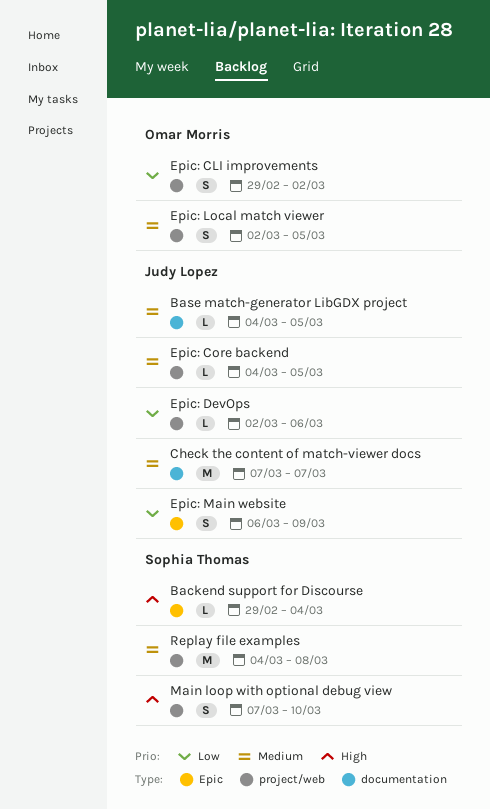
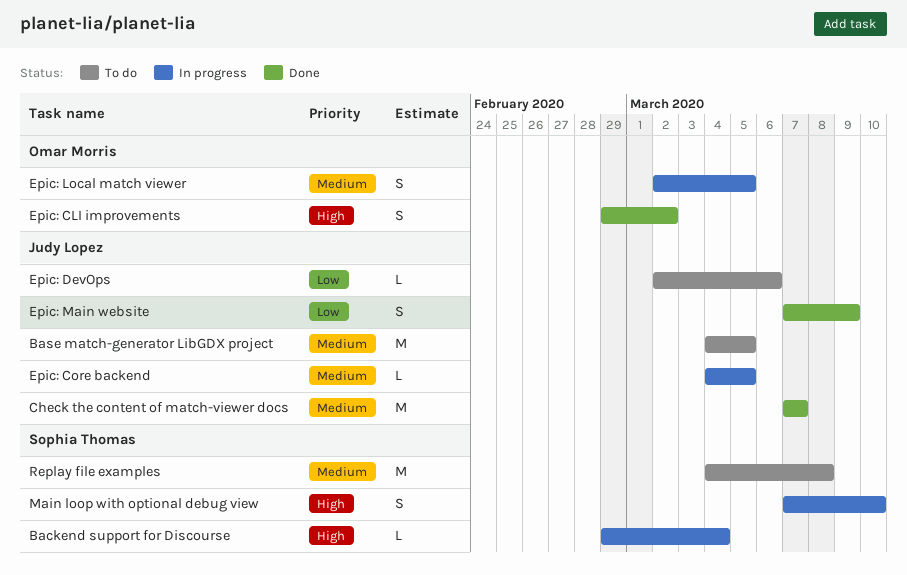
Base match-generator LibGDX project, estimate: L -> M
Epic: CLI improvements, priority: Low -> High
Epic: Main website, start: Mar 6 -> Mar 7

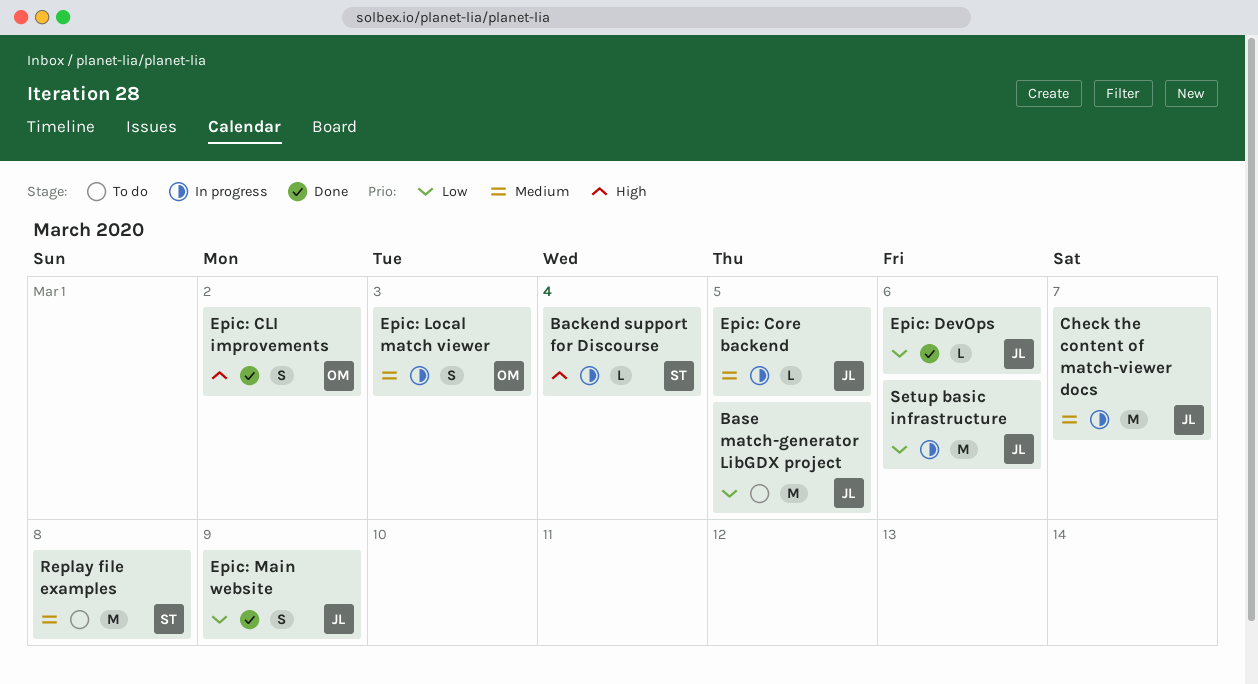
Base match-generator LibGDX project, priority: Medium -> Low
Check the content of match-viewer docs, status: Done -> In progress
Epic: DevOps, status: To do -> Done
Epic: Local match viewer, due: Mar 5 -> Mar 3
Main loop with optional debug view: present -> none
Setup basic infrastructure: none -> present

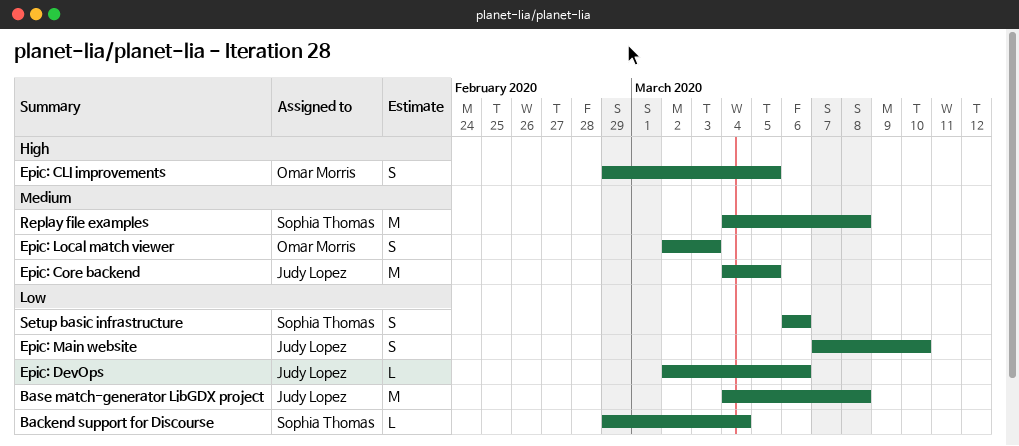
Backend support for Discourse, priority: High -> Low
Base match-generator LibGDX project, due: Mar 5 -> Mar 8
Check the content of match-viewer docs: present -> none
Epic: CLI improvements, due: Mar 2 -> Mar 5
Epic: Core backend, estimate: L -> M
Epic: Main website, due: Mar 9 -> Mar 10
Setup basic infrastructure, owner: Judy Lopez -> Sophia Thomas
Setup basic infrastructure, estimate: M -> S

